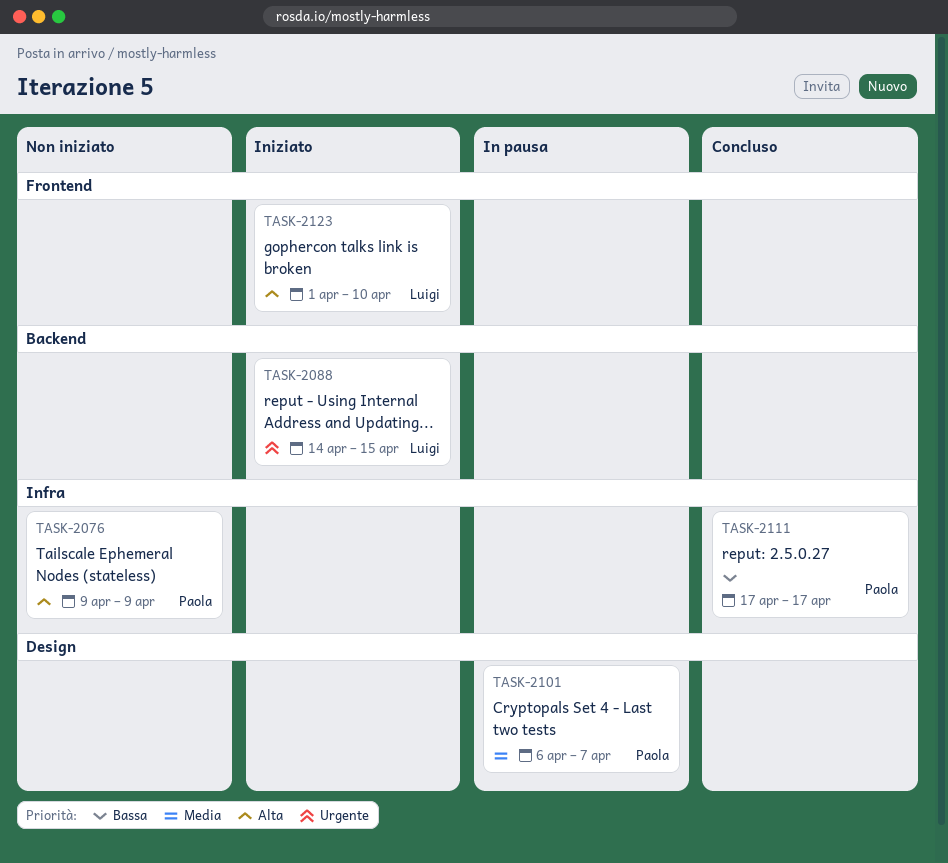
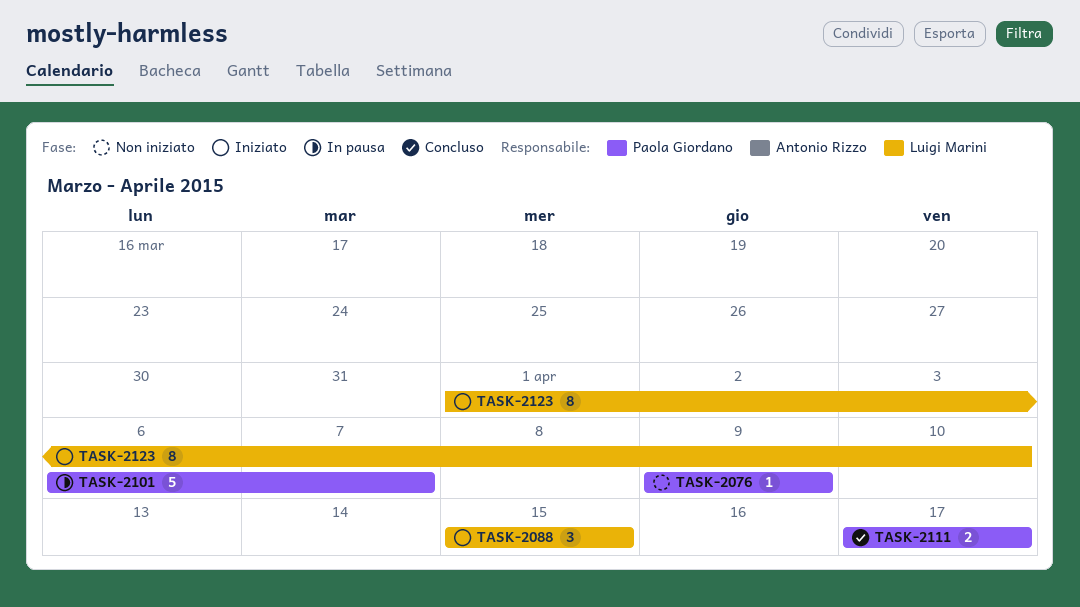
TASK-2088, start: Apr 14 -> Apr 15

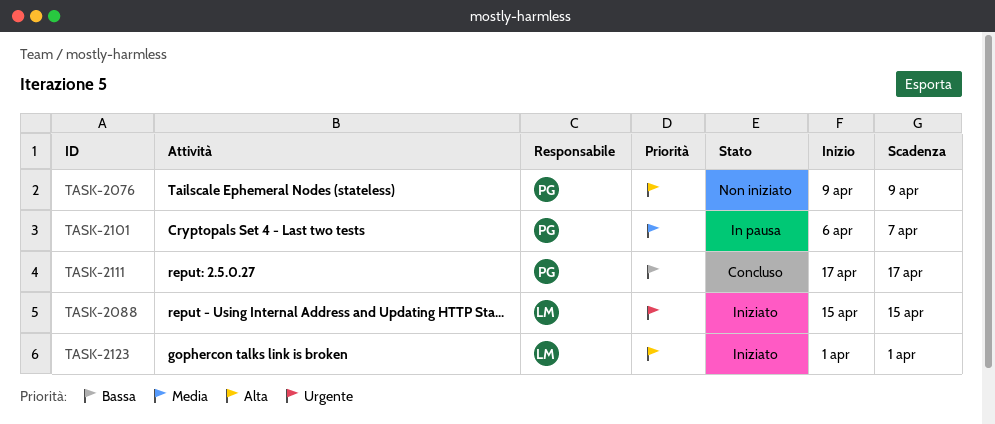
TASK-2123, due: Apr 10 -> Apr 1

